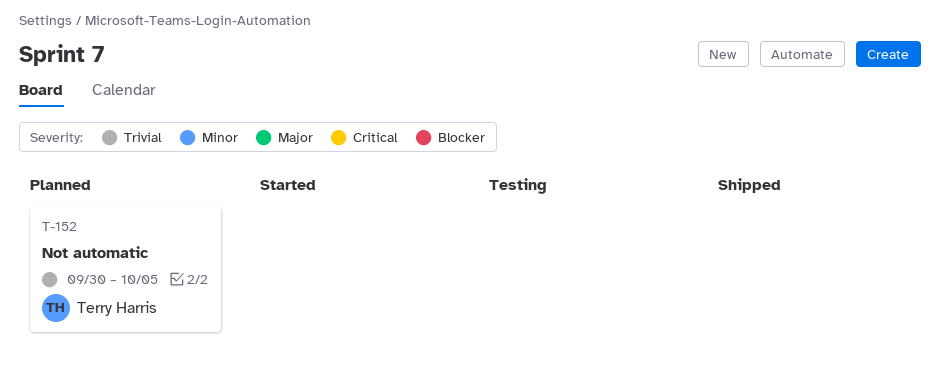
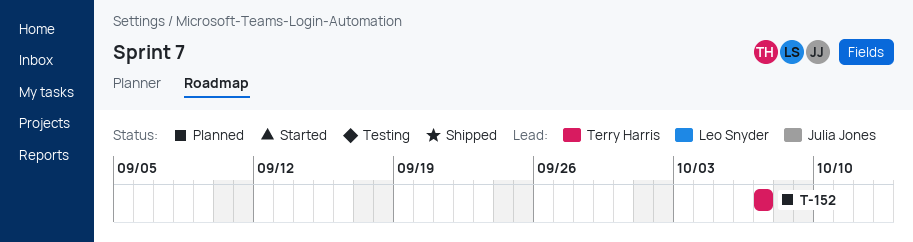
T-152, start: Sep 30 -> Oct 7
T-152, due: Oct 5 -> Oct 7

